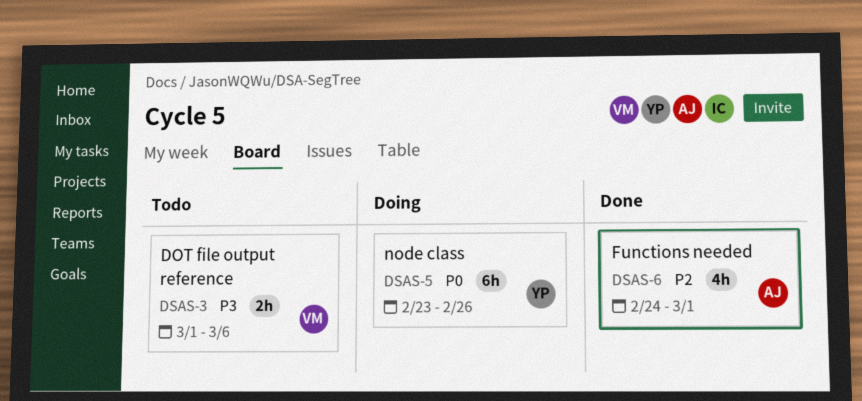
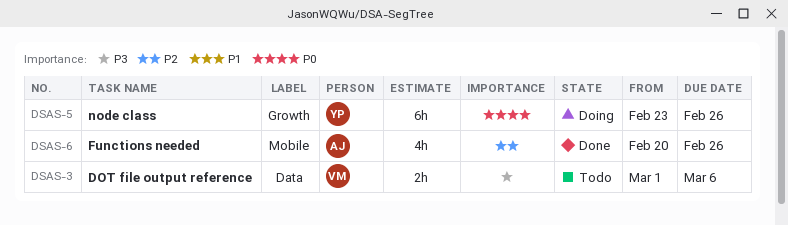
DSAS-6, start: Feb 24 -> Feb 20
DSAS-6, due: Mar 1 -> Feb 26

